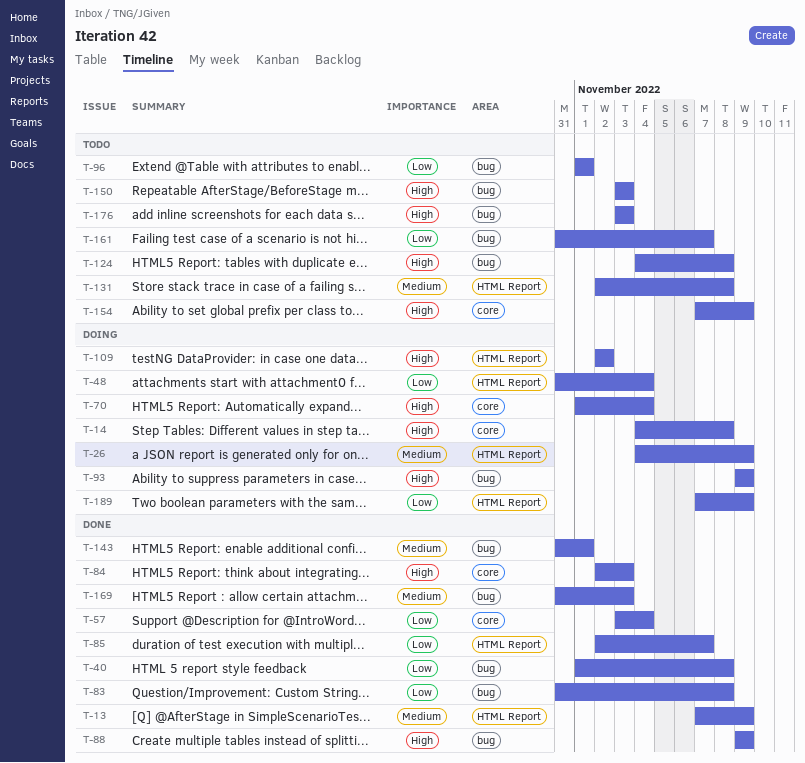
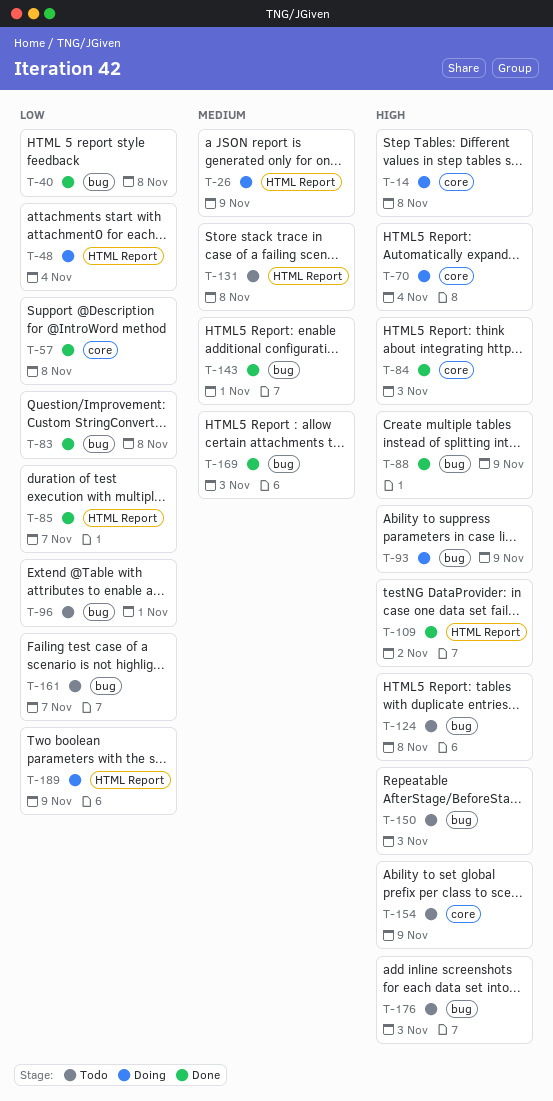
T-13: present -> none
T-57, due: Nov 4 -> Nov 8
T-109, status: Doing -> Done

